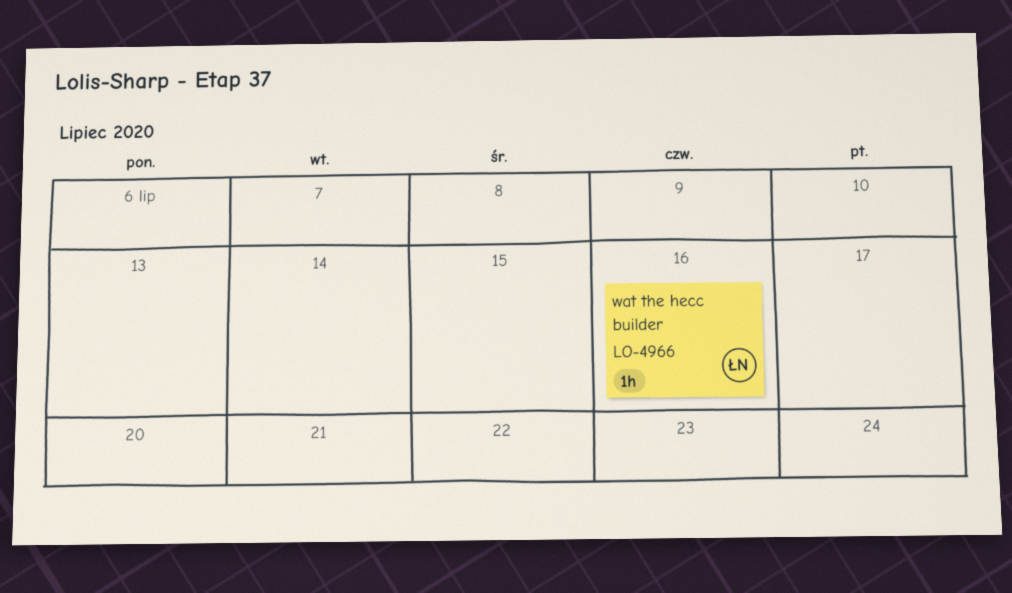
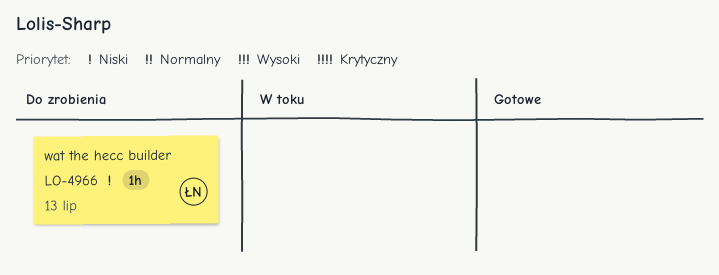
LO-4966, due: Jul 16 -> Jul 13

